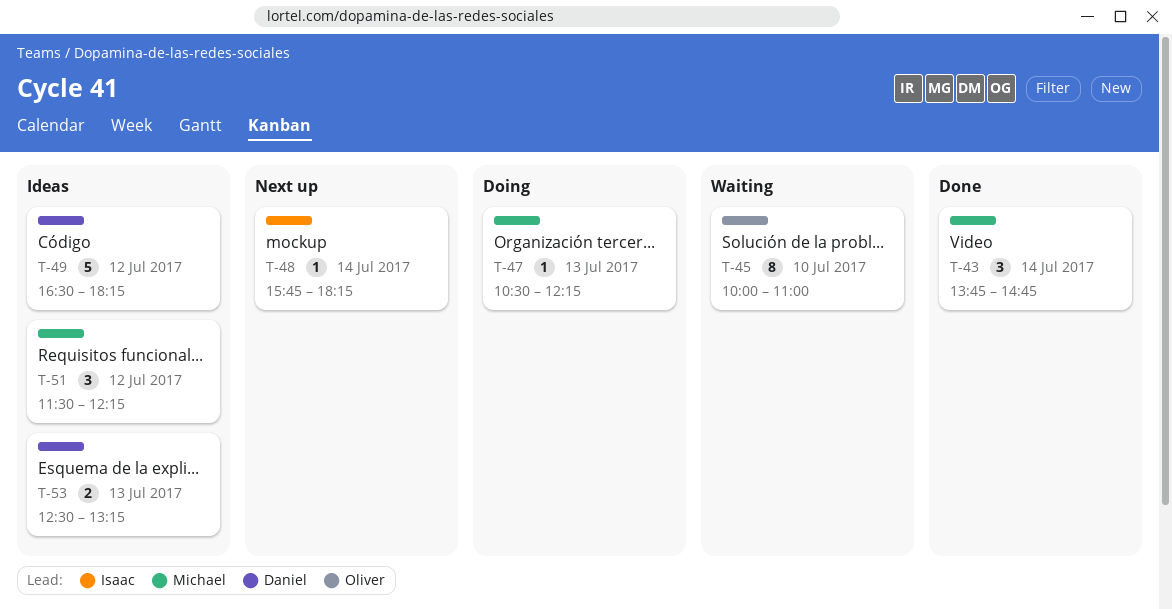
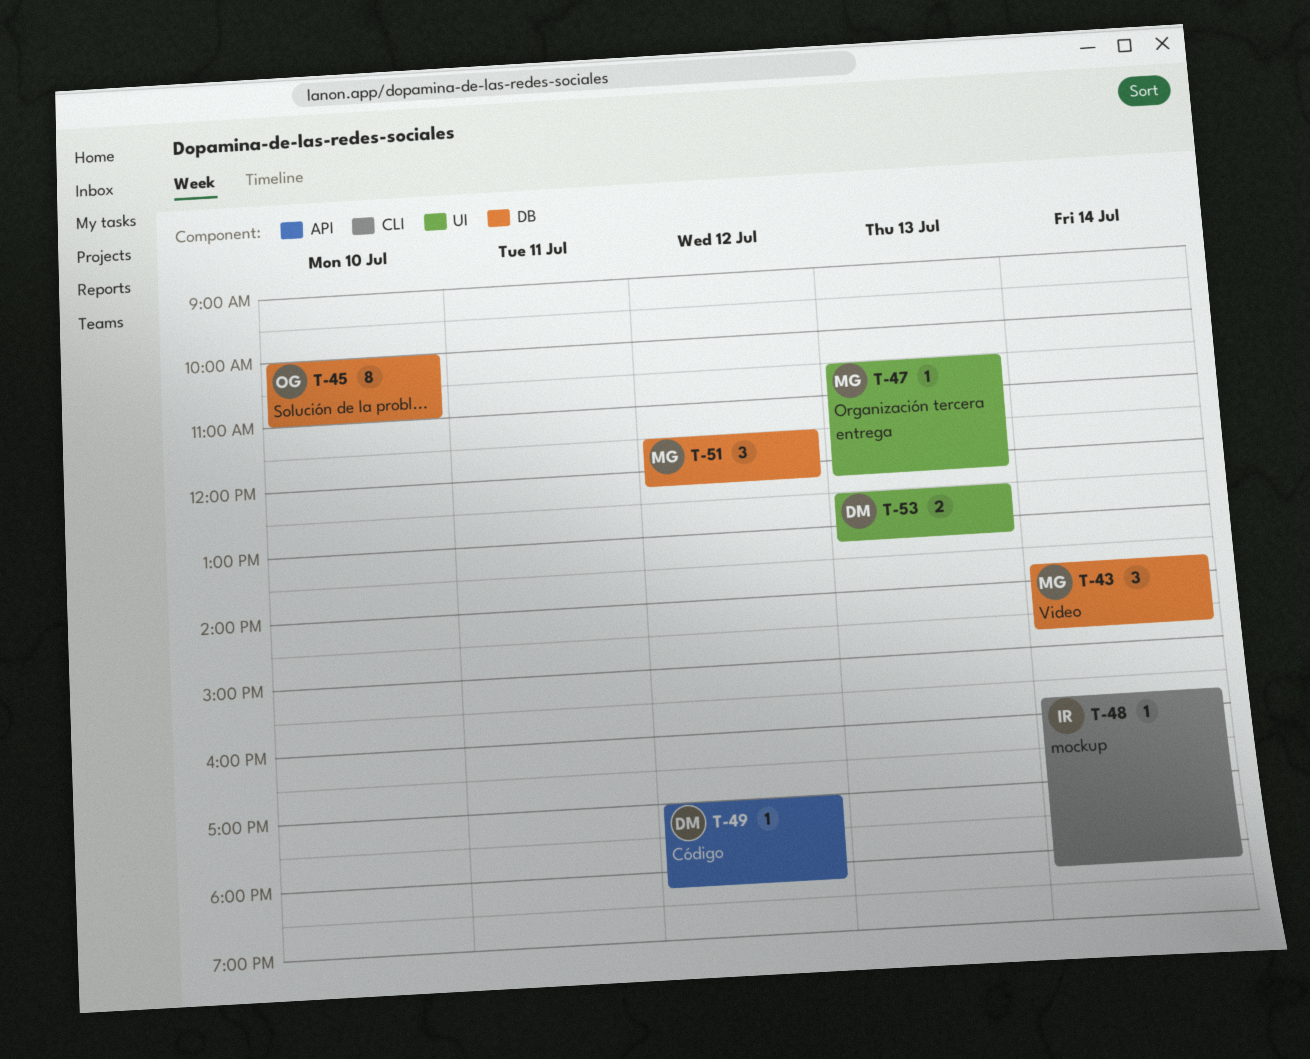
T-49, estimate: 5 -> 1
T-49, begins: 16:30 -> 17:00

